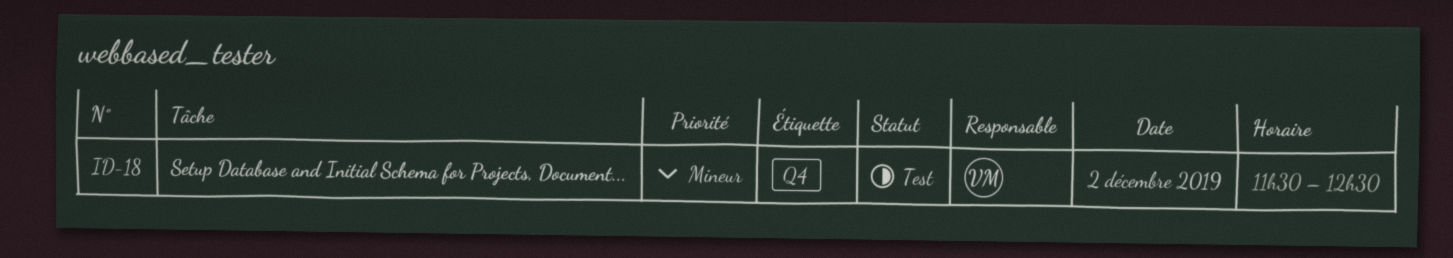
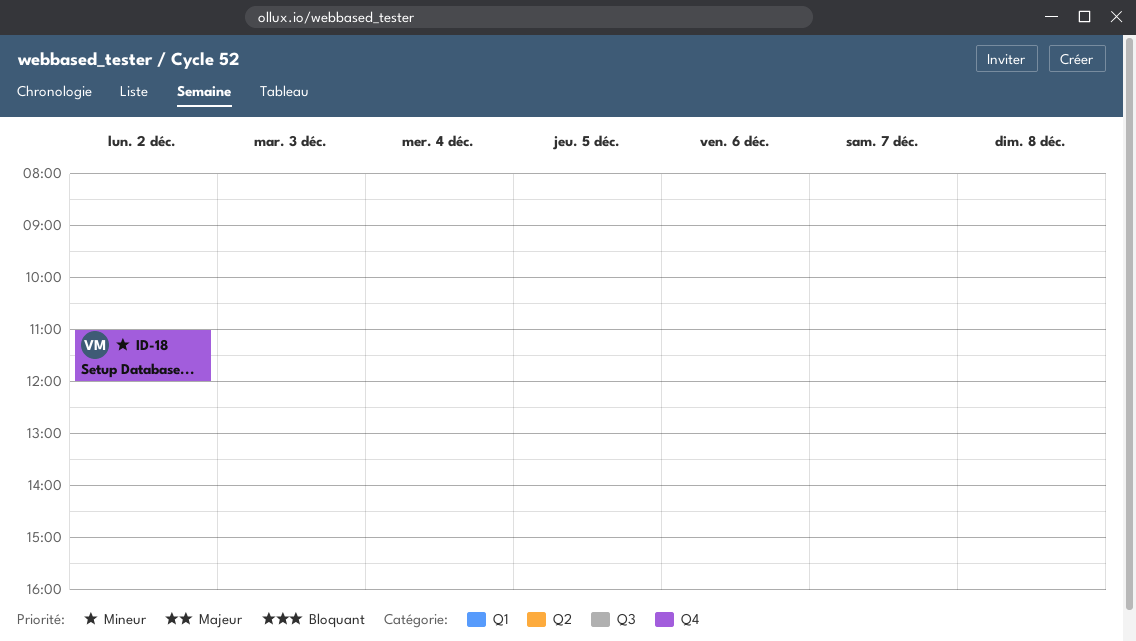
ID-18, begins: 11:30 -> 11:00
ID-18, ends: 12:30 -> 12:00

